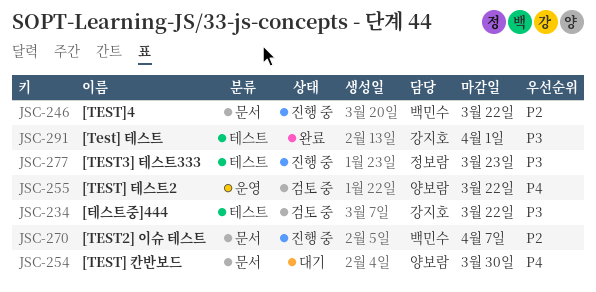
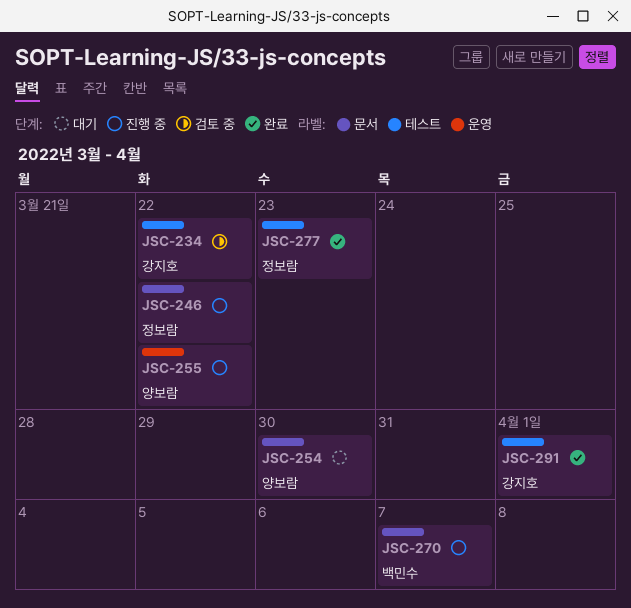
JSC-246, owner: 백민수 -> 정보람
JSC-255, status: 검토 중 -> 진행 중
JSC-277, status: 진행 중 -> 완료

